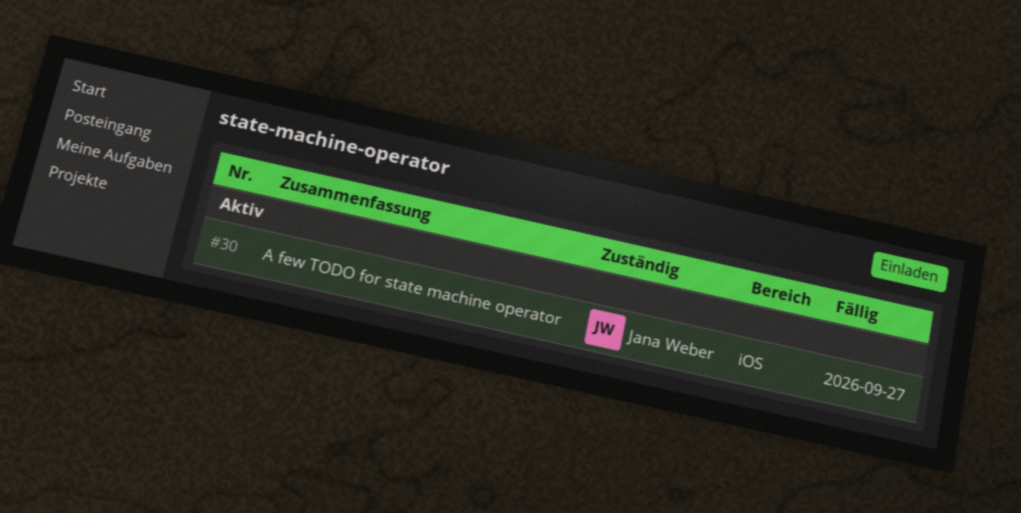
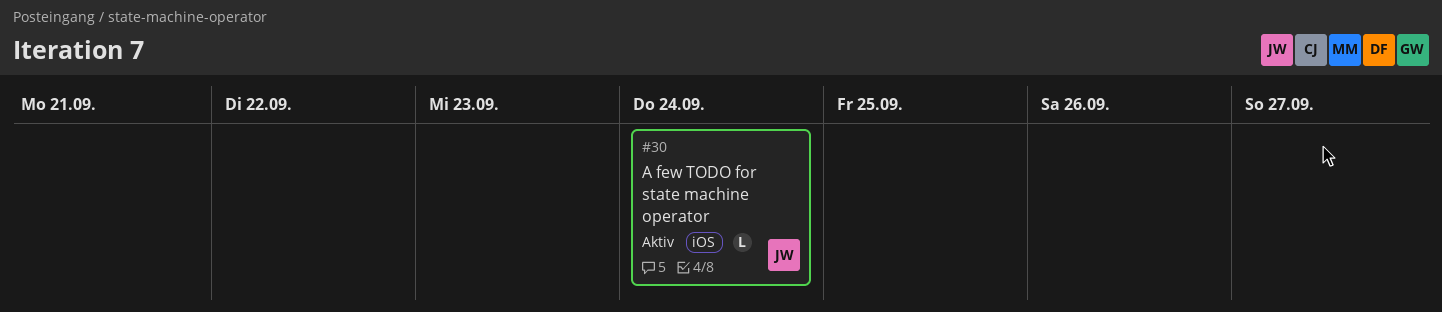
#30, due: Sep 27 -> Sep 24

